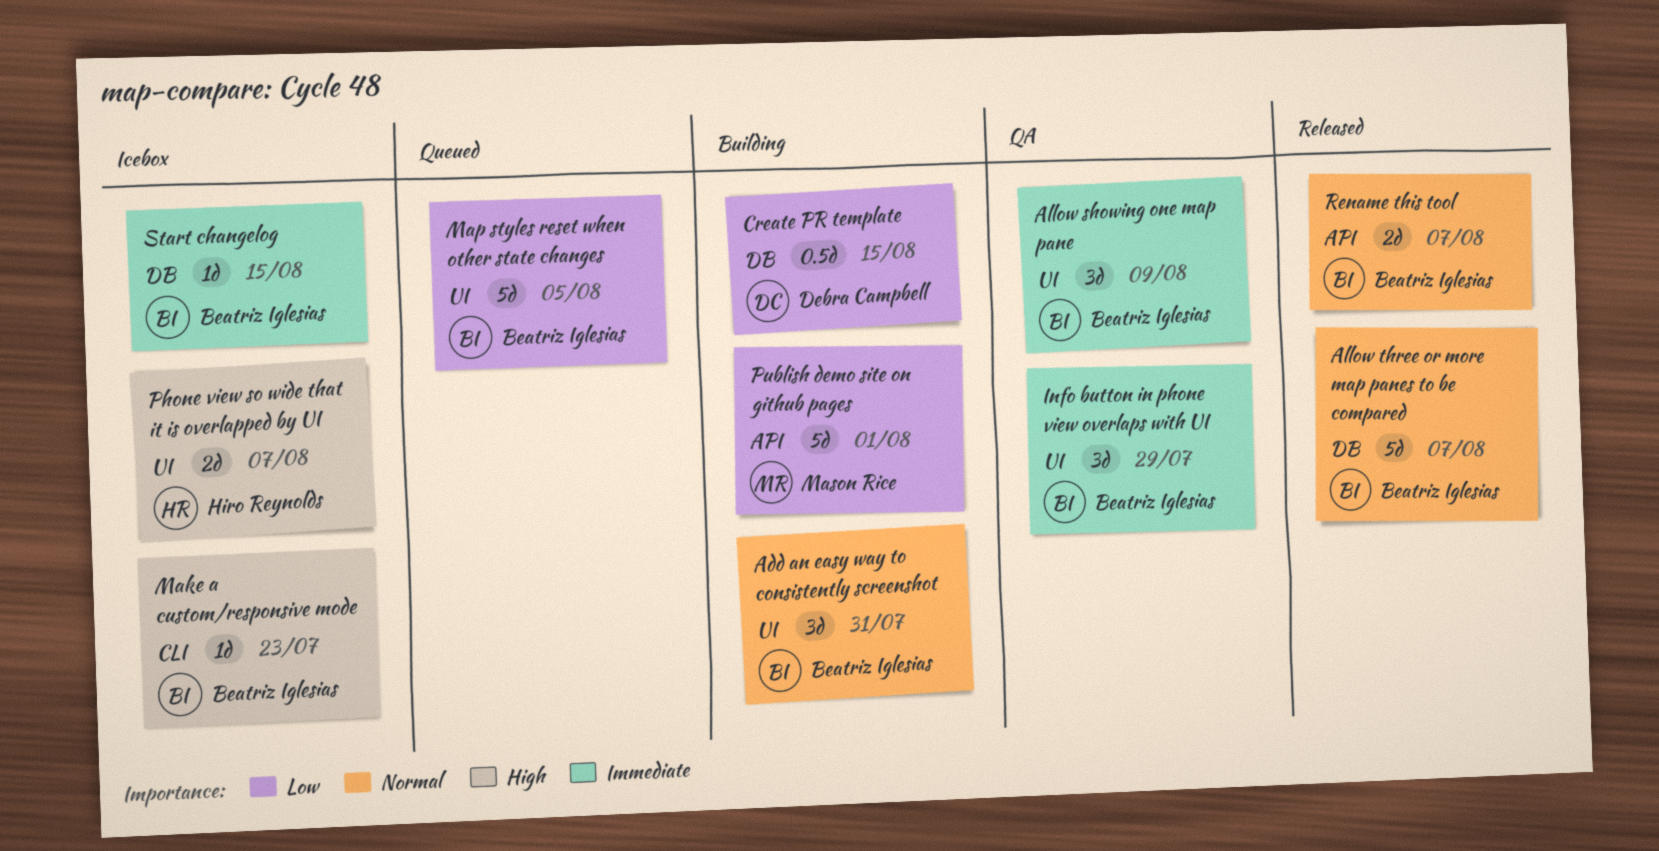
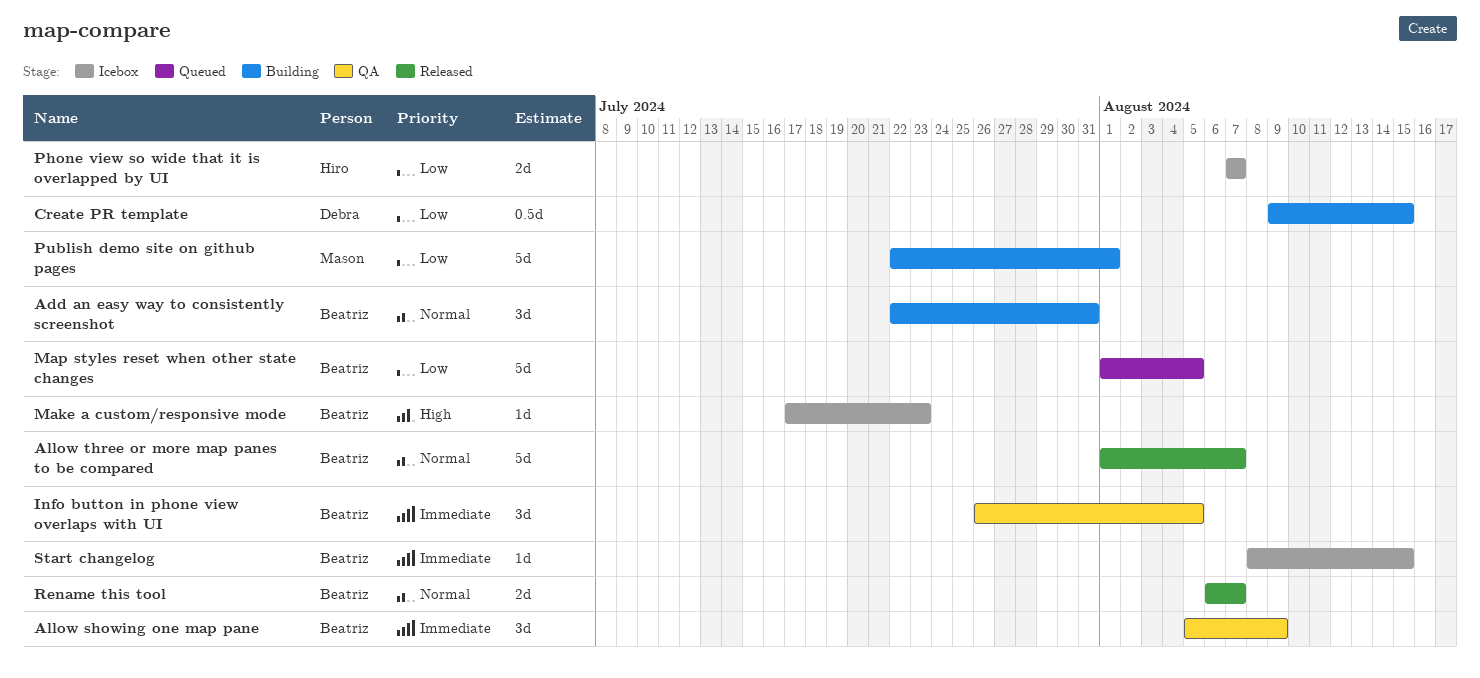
Info button in phone view overlaps with UI, due: Jul 29 -> Aug 5
Phone view so wide that it is overlapped by UI, priority: High -> Low

